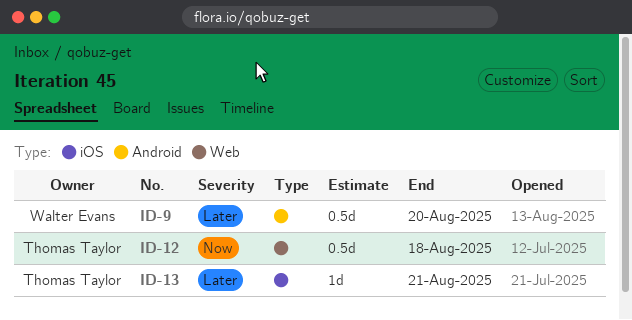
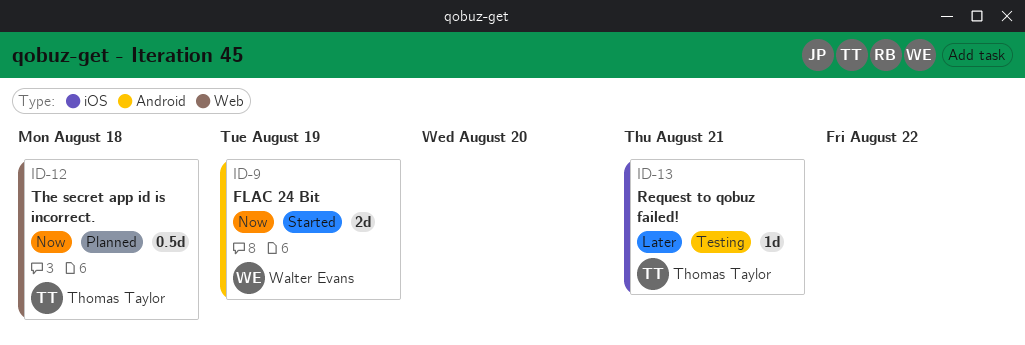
ID-9, priority: Later -> Now
ID-9, estimate: 0.5d -> 2d
ID-9, due: Aug 20 -> Aug 19

